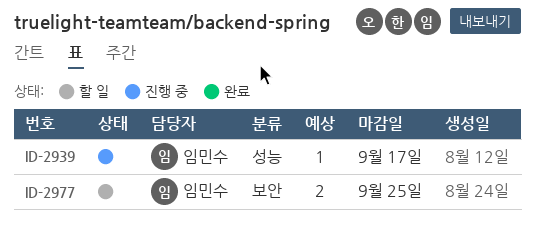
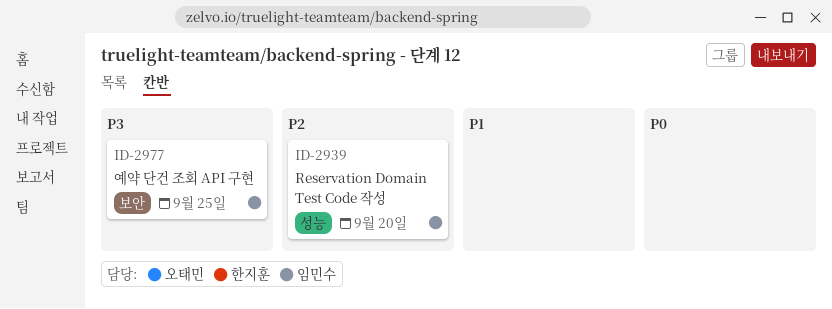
ID-2939, due: Sep 17 -> Sep 20

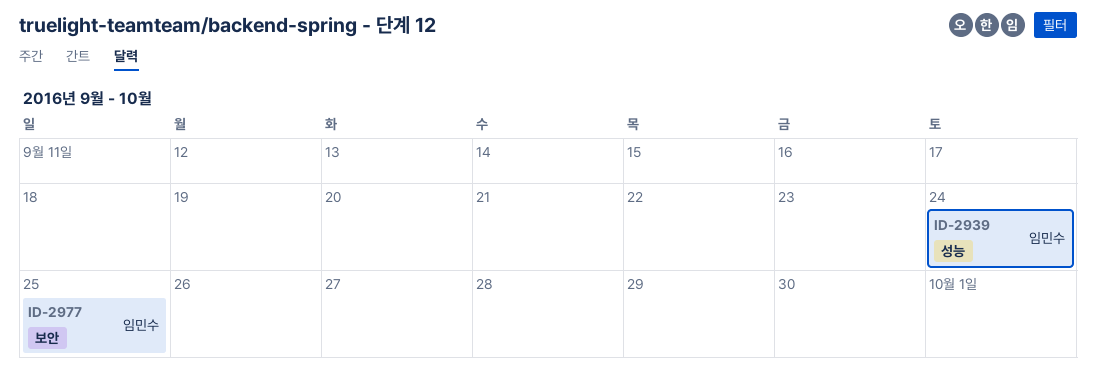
ID-2939, due: Sep 20 -> Sep 24

